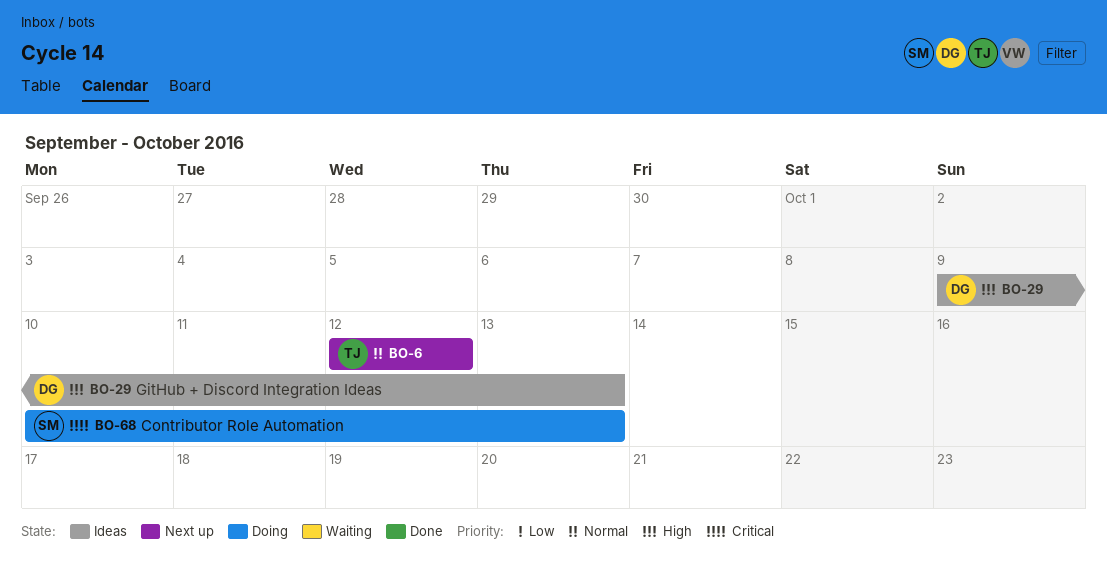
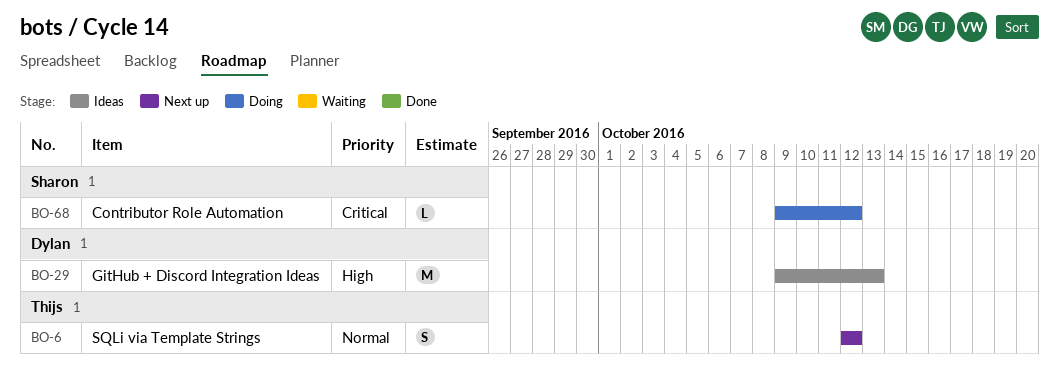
BO-68, start: Oct 10 -> Oct 9
BO-68, due: Oct 13 -> Oct 12

